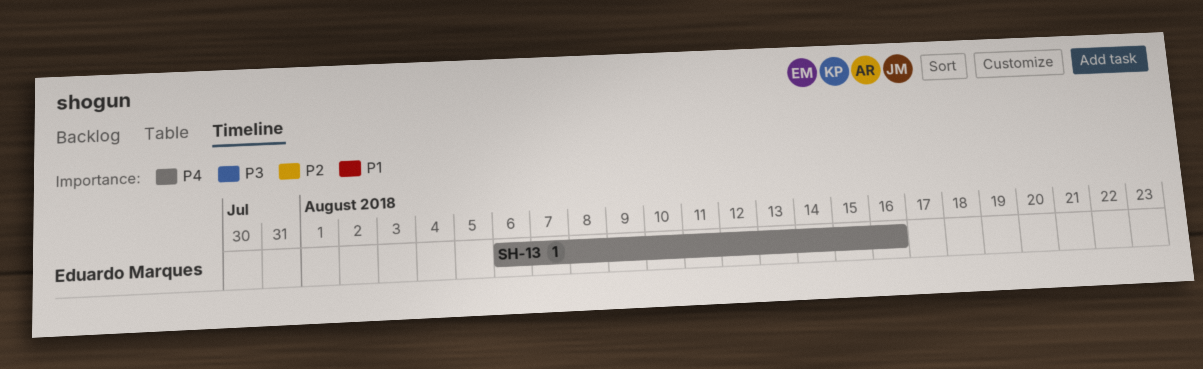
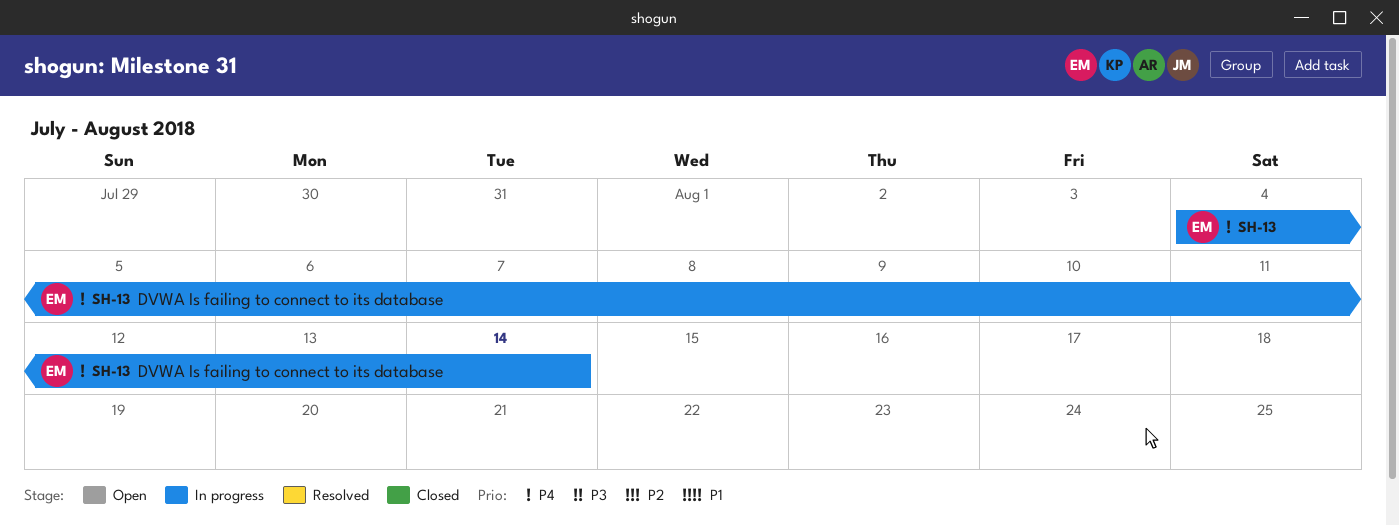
SH-13, start: Aug 6 -> Aug 4
SH-13, due: Aug 16 -> Aug 14

